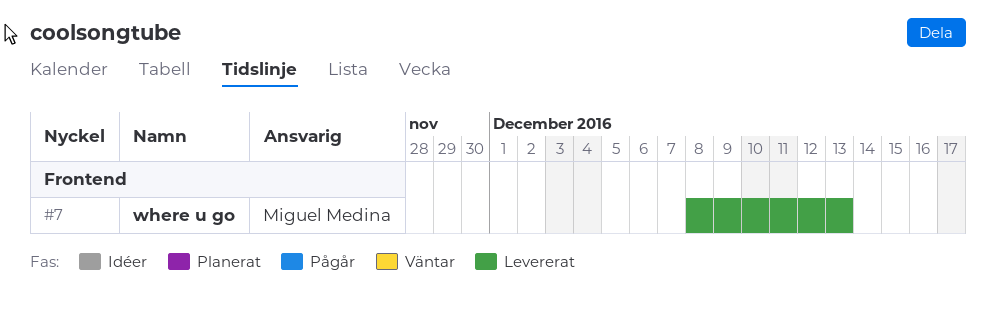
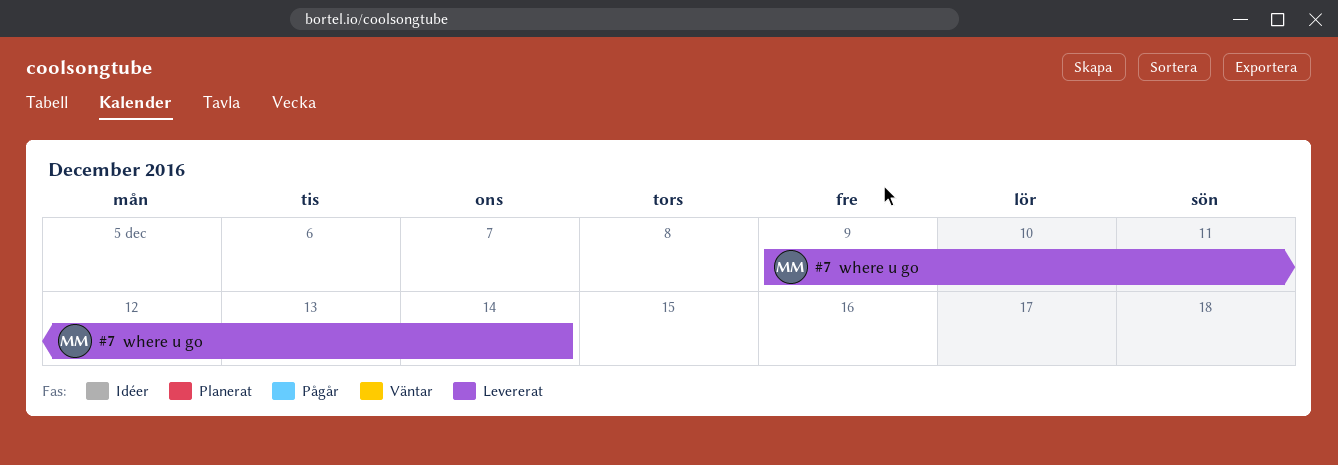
#7, start: Dec 8 -> Dec 9
#7, due: Dec 13 -> Dec 14

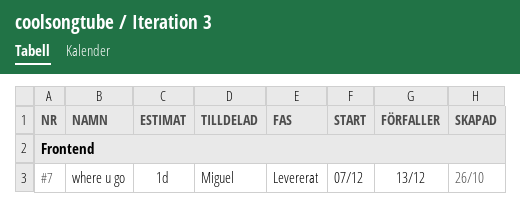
#7, start: Dec 9 -> Dec 7
#7, due: Dec 14 -> Dec 13

